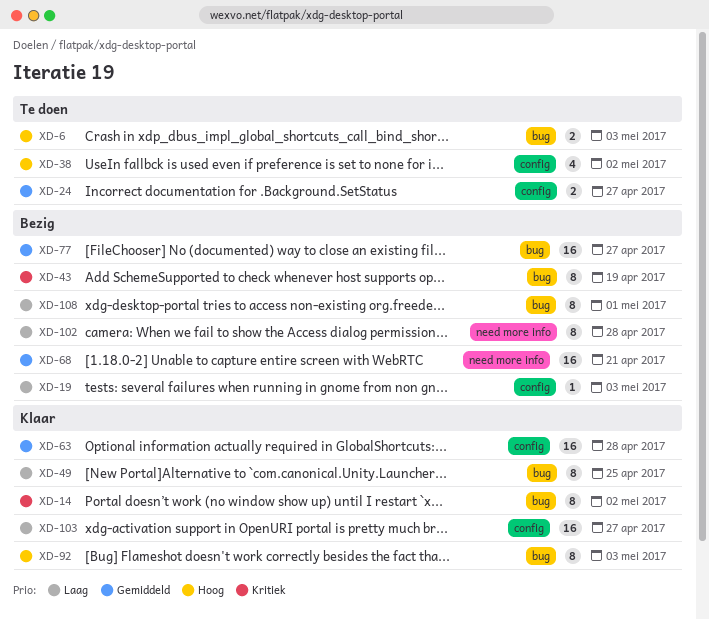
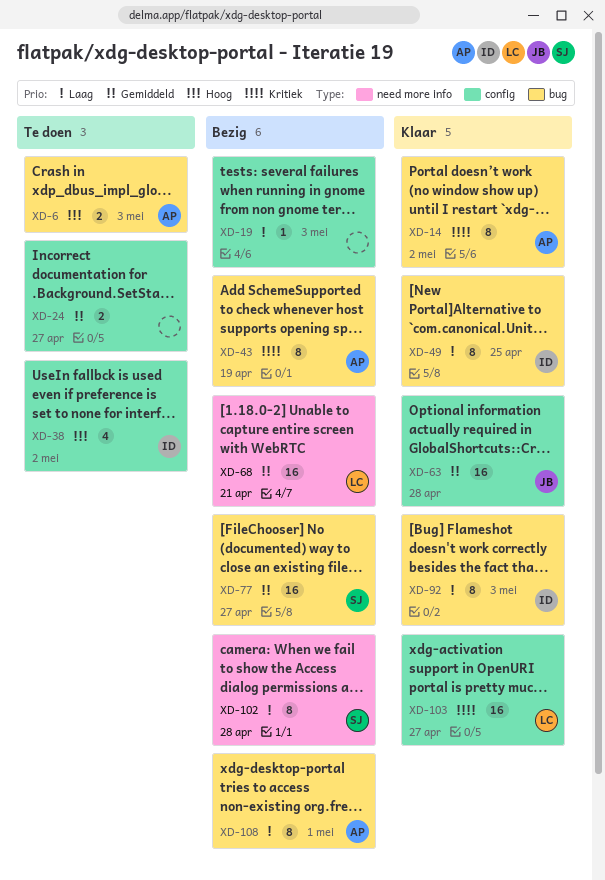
XD-92, priority: Hoog -> Laag
XD-103, priority: Laag -> Kritiek

